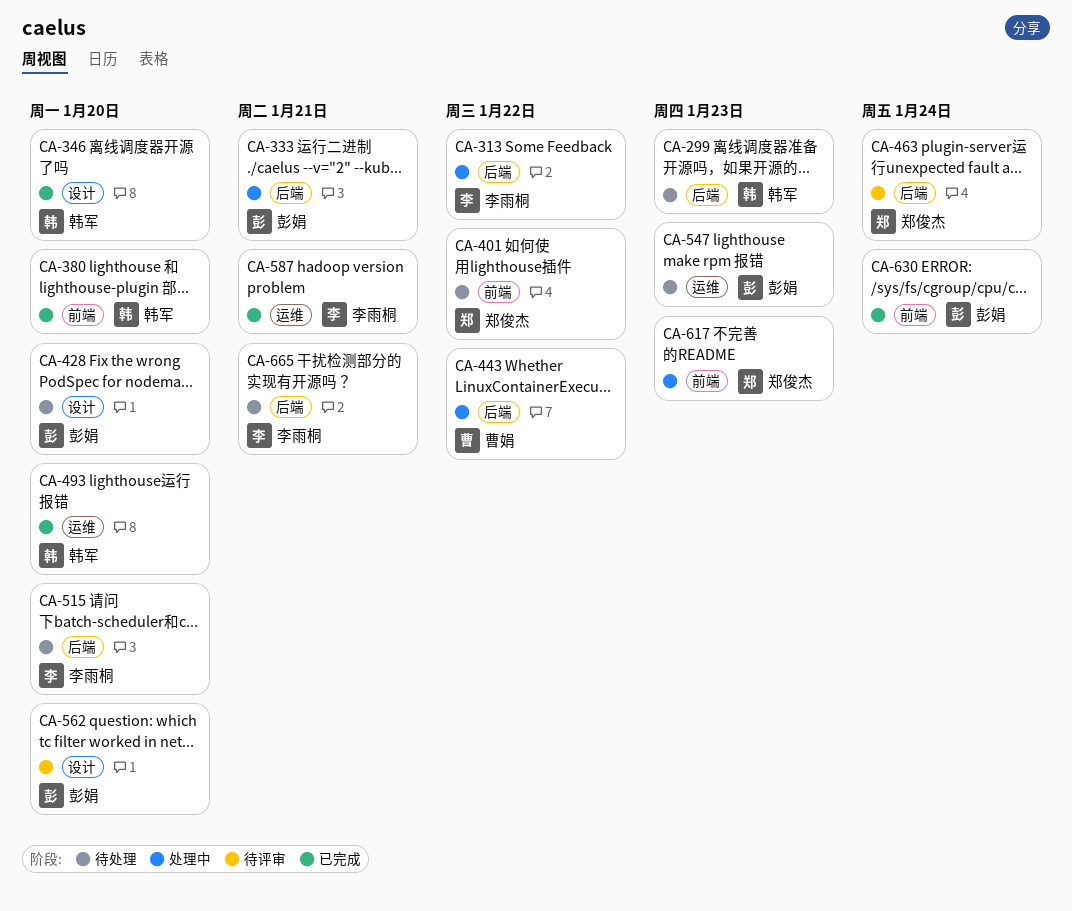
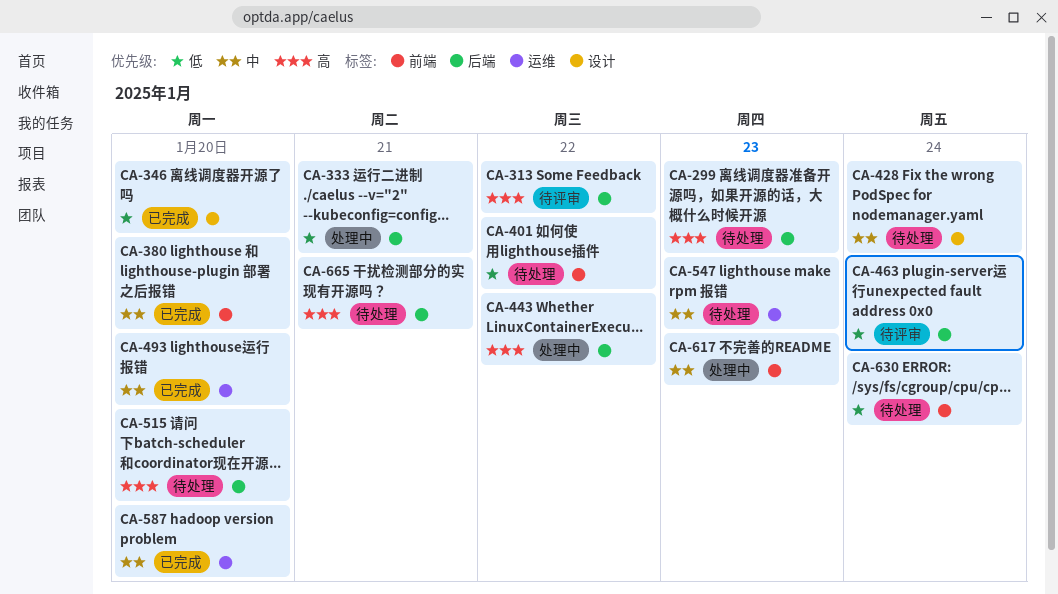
CA-313, status: 处理中 -> 待评审
CA-428, due: Jan 20 -> Jan 24
CA-562: present -> none
CA-587, due: Jan 21 -> Jan 20
CA-630, status: 已完成 -> 待处理

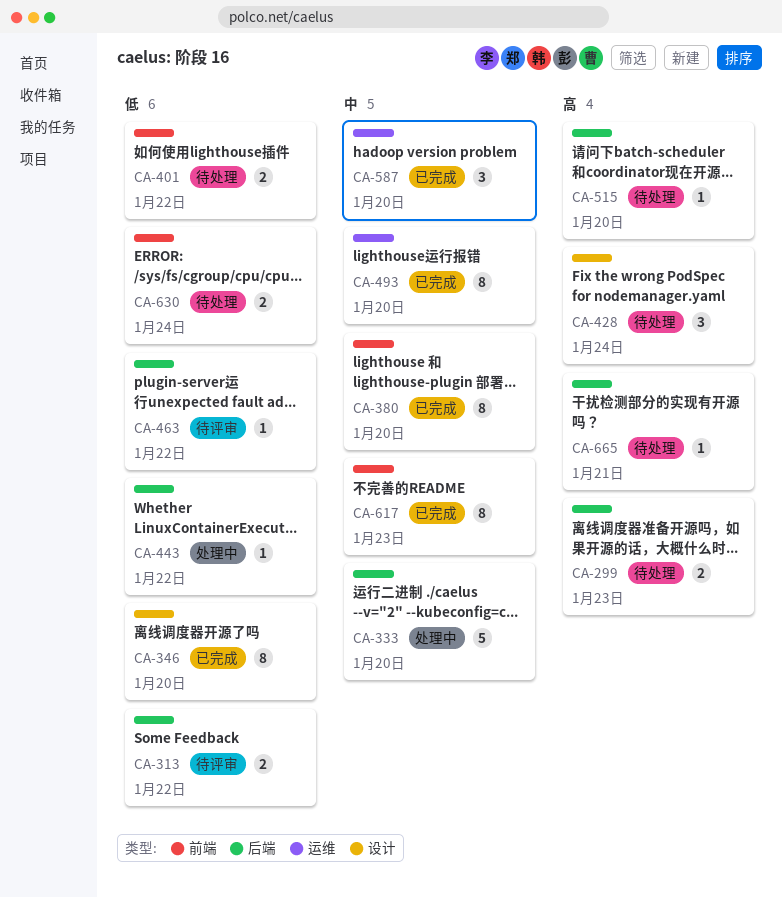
CA-313, priority: 高 -> 低
CA-333, priority: 低 -> 中
CA-333, due: Jan 21 -> Jan 20
CA-428, priority: 中 -> 高
CA-443, priority: 高 -> 低
CA-463, due: Jan 24 -> Jan 22
CA-547: present -> none
CA-617, status: 处理中 -> 已完成

